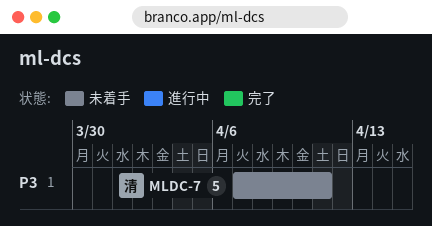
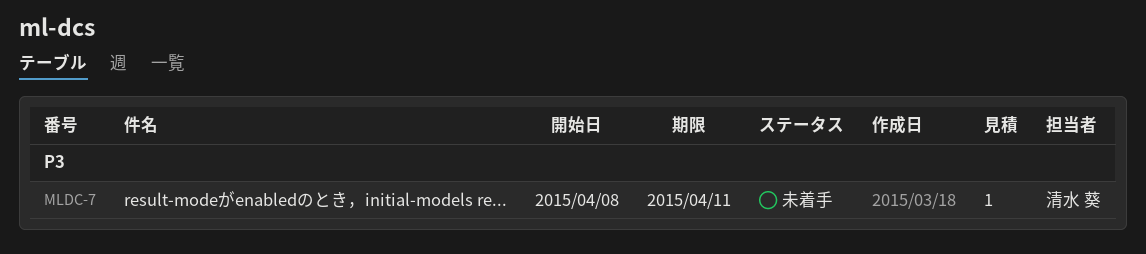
MLDC-7, estimate: 5 -> 1
MLDC-7, start: Apr 7 -> Apr 8

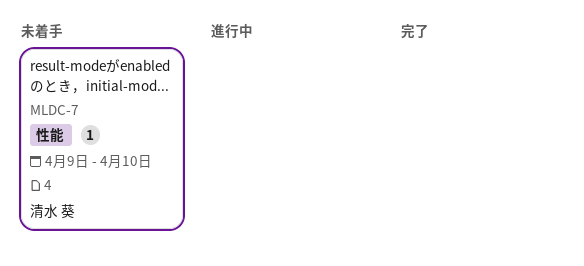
MLDC-7, start: Apr 8 -> Apr 9
MLDC-7, due: Apr 11 -> Apr 10

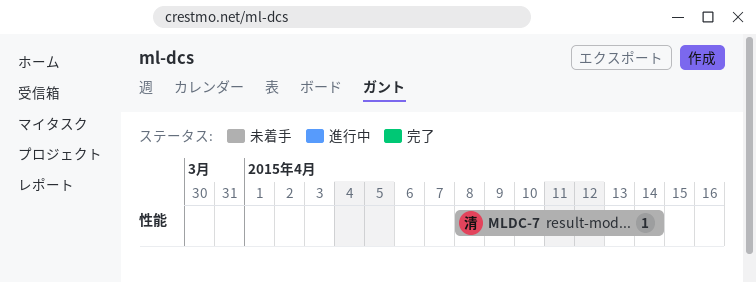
MLDC-7, start: Apr 9 -> Apr 8
MLDC-7, due: Apr 10 -> Apr 14

